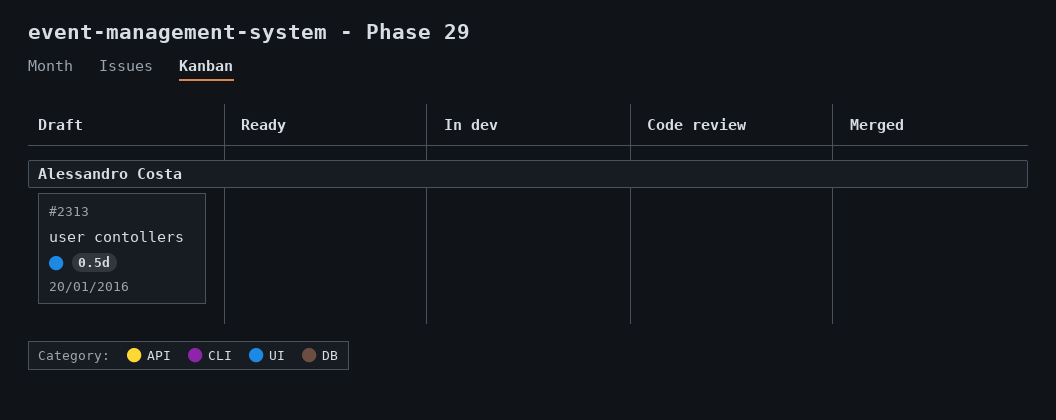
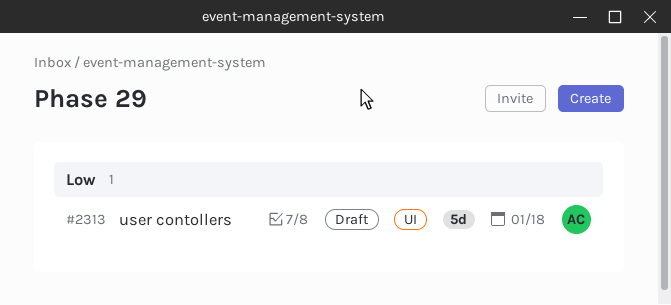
#2313, estimate: 0.5d -> 5d
#2313, due: Jan 20 -> Jan 18

